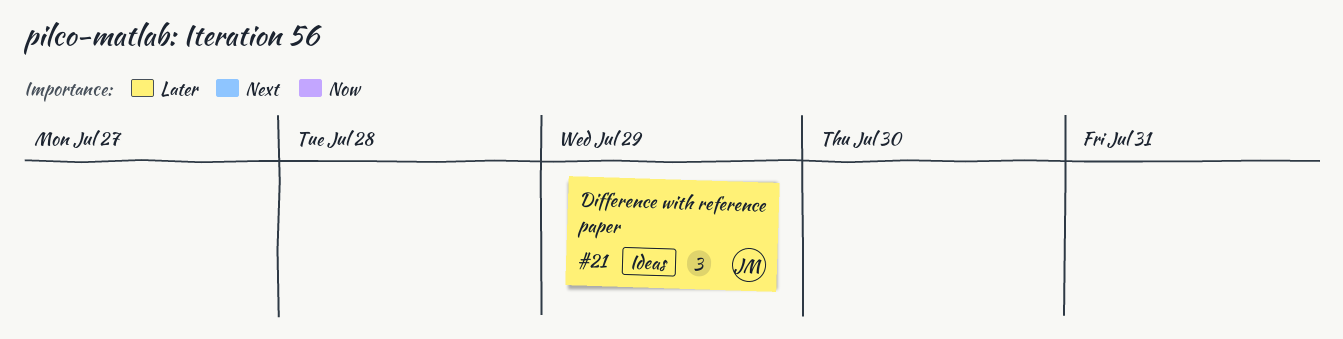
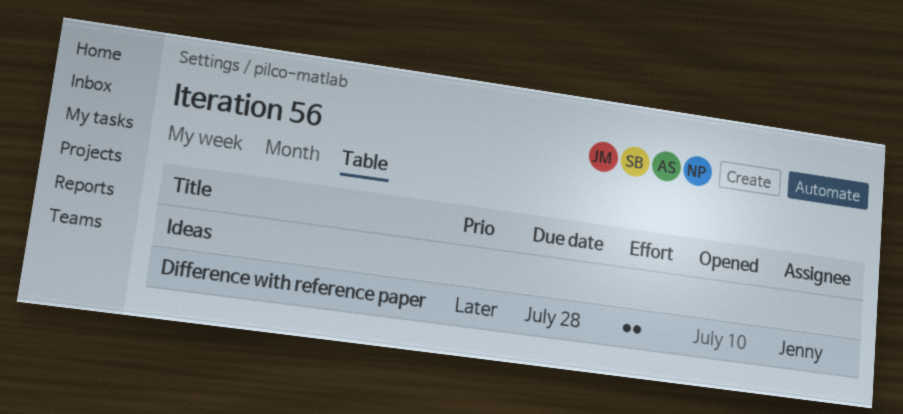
Difference with reference paper, estimate: 3 -> 2
Difference with reference paper, due: Jul 29 -> Jul 28

